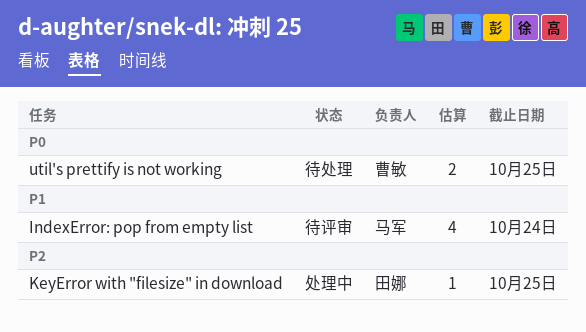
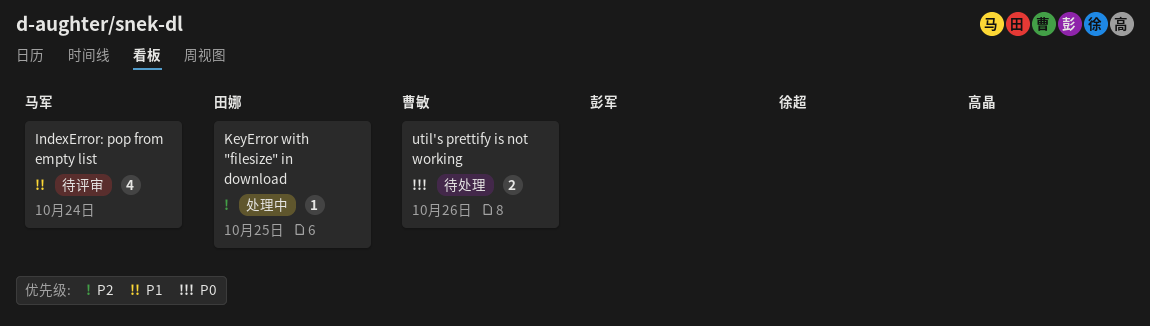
util's prettify is not working, due: Oct 25 -> Oct 26

